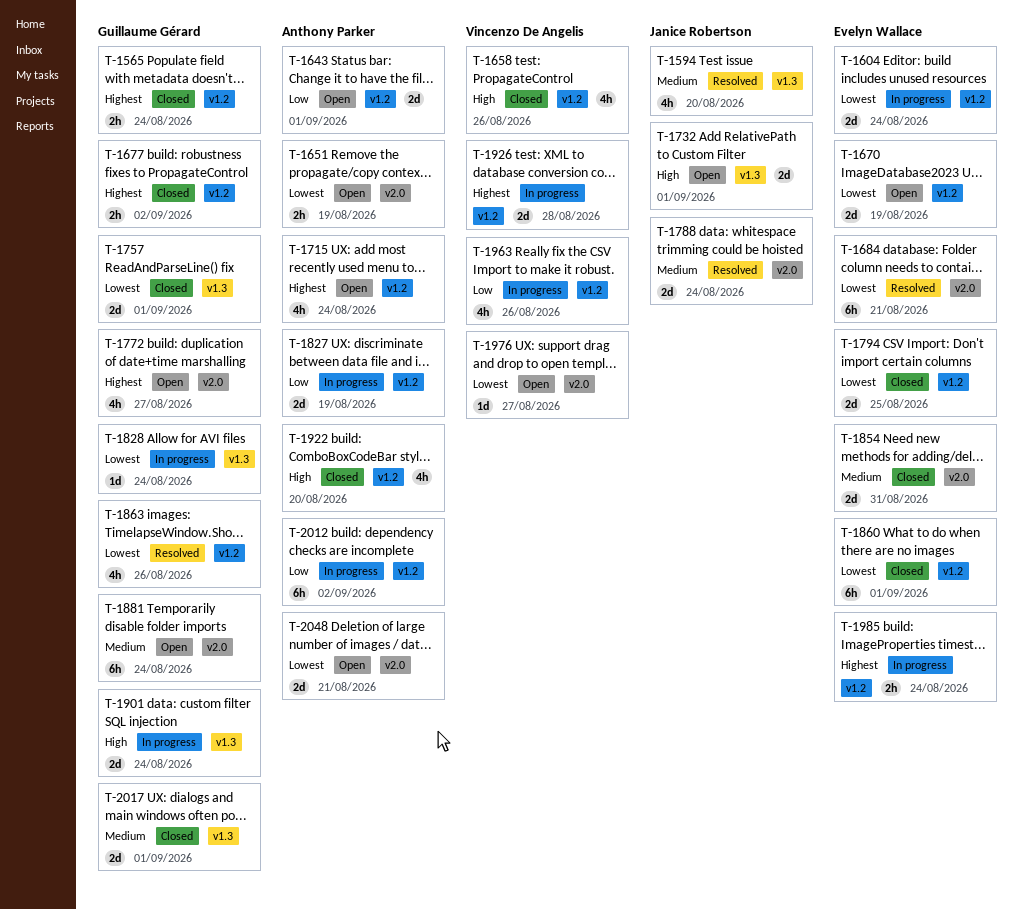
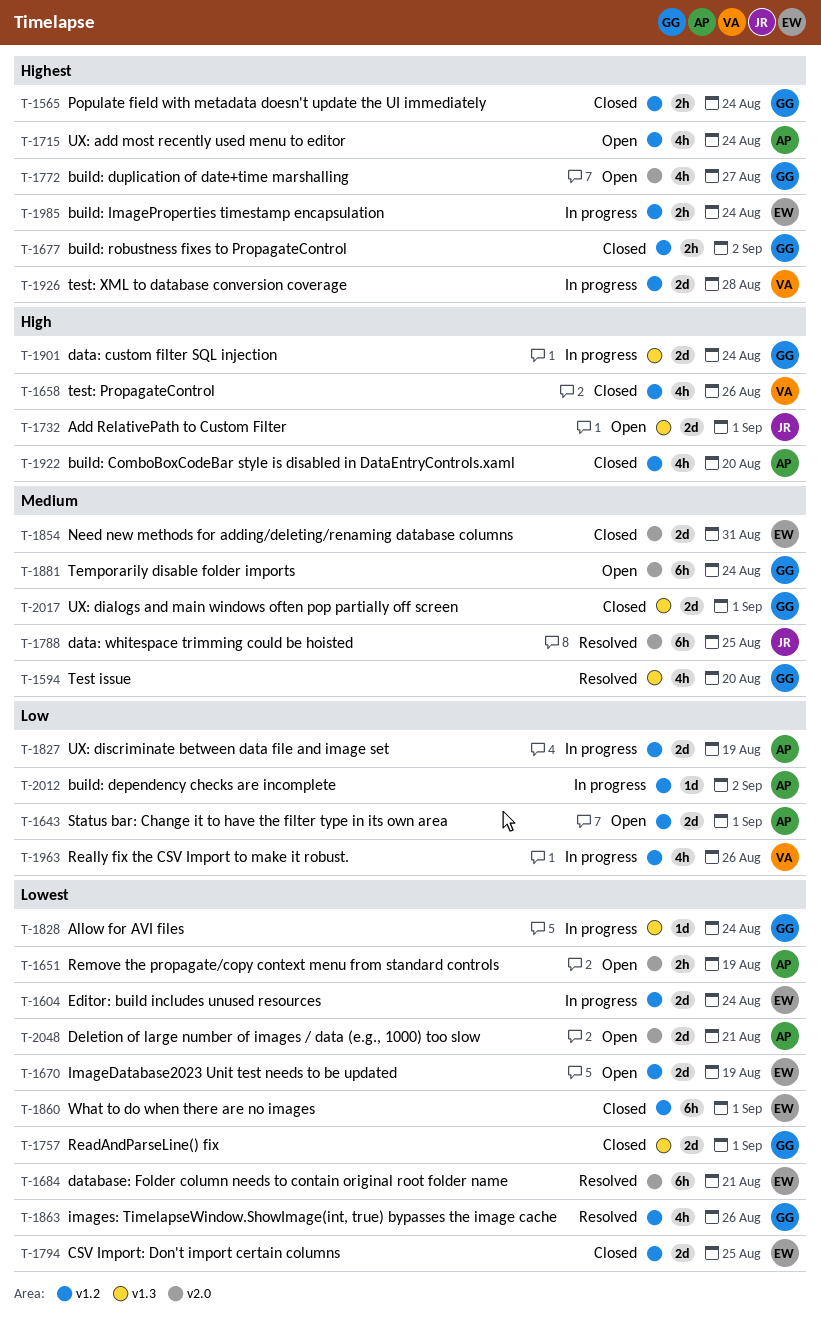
T-1594, owner: Janice Robertson -> Guillaume Gérard
T-1788, estimate: 2d -> 6h
T-1788, due: Aug 24 -> Aug 25
T-1976: present -> none
T-2012, estimate: 6h -> 1d

